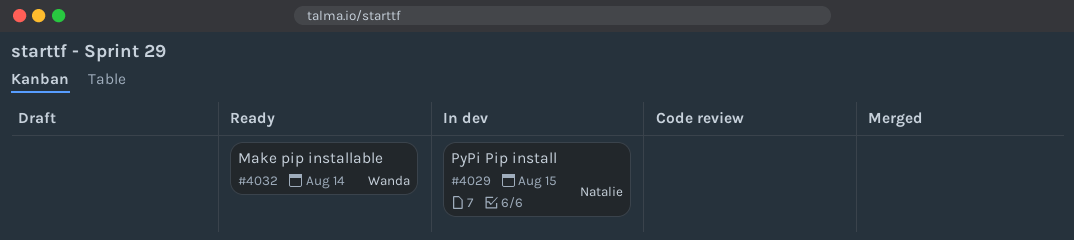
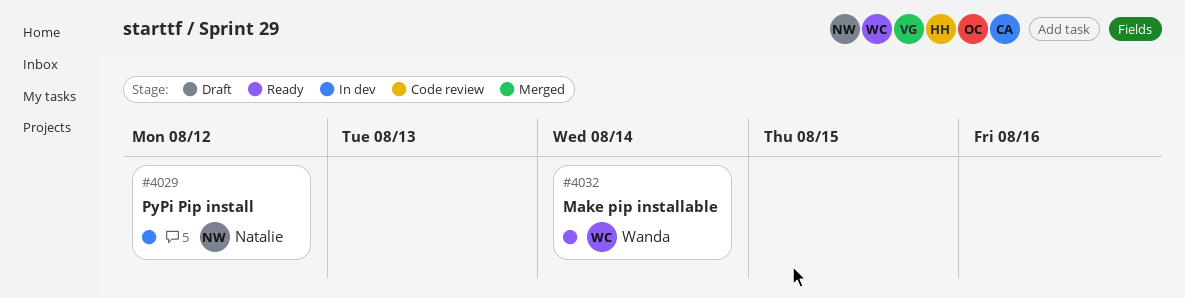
#4029, due: Aug 15 -> Aug 12

